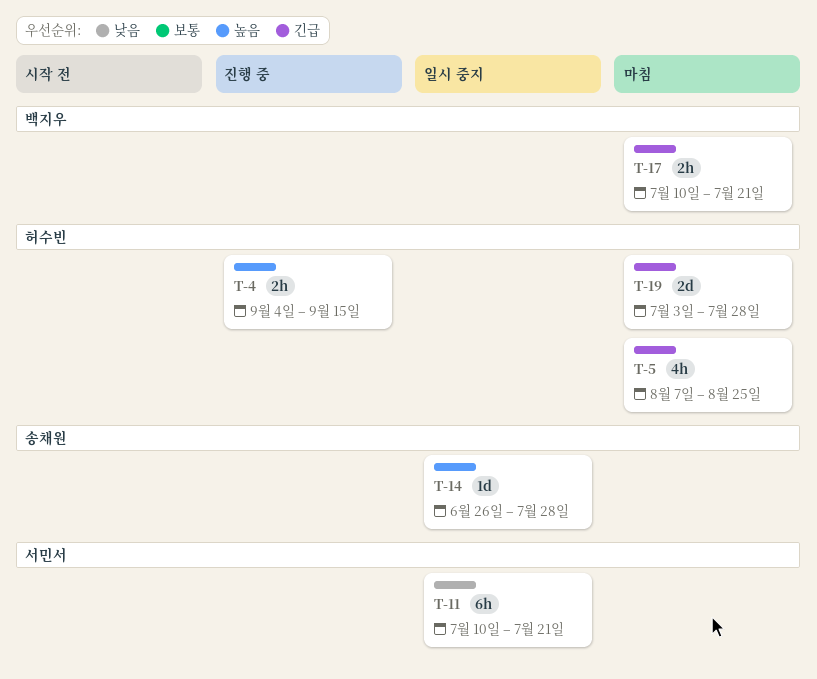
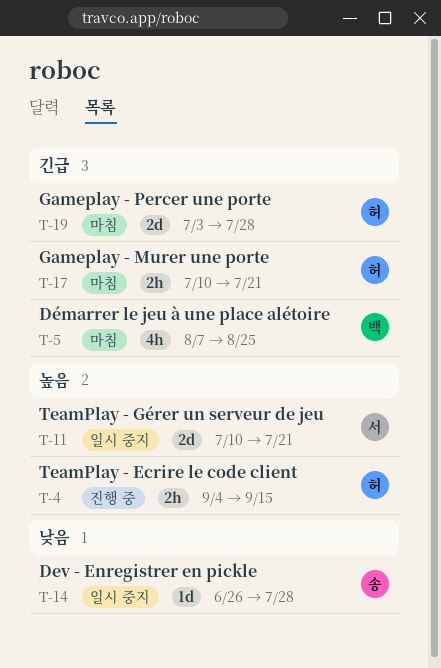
T-5, owner: 허수빈 -> 백지우
T-11, priority: 낮음 -> 높음
T-11, estimate: 6h -> 2d
T-14, priority: 높음 -> 낮음
T-17, owner: 백지우 -> 허수빈

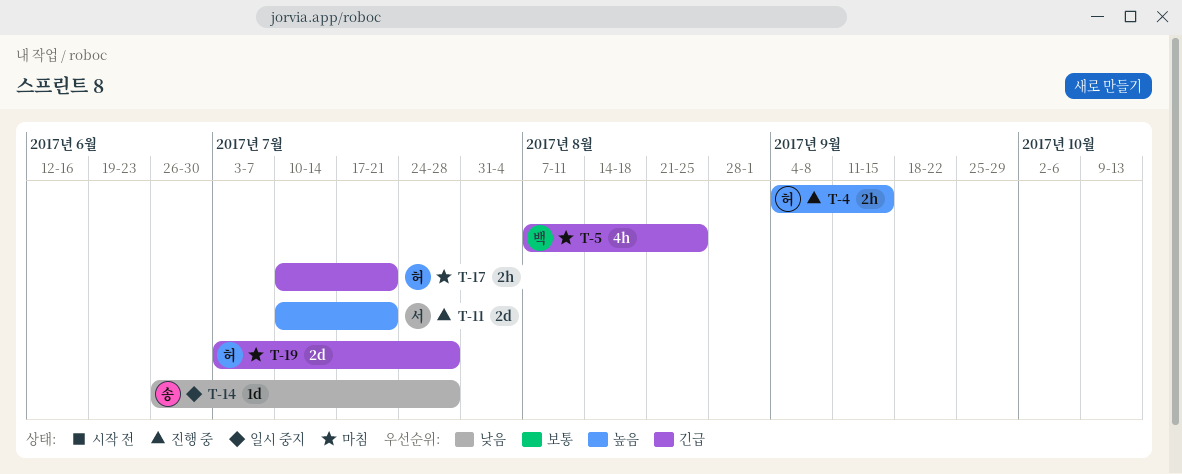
T-11, status: 일시 중지 -> 진행 중

